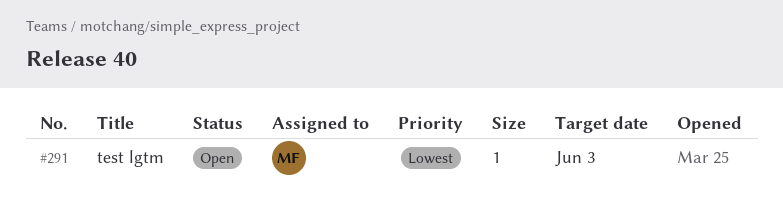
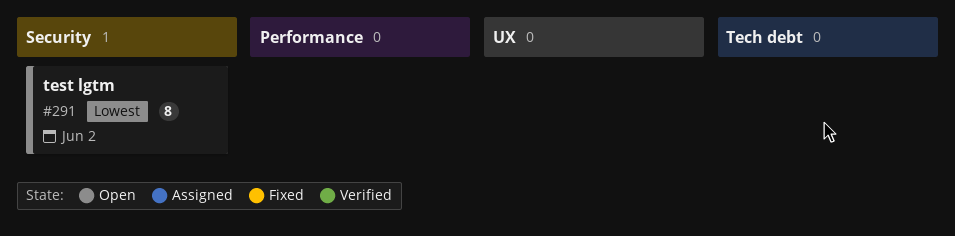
#291, estimate: 1 -> 8
#291, due: Jun 3 -> Jun 2

